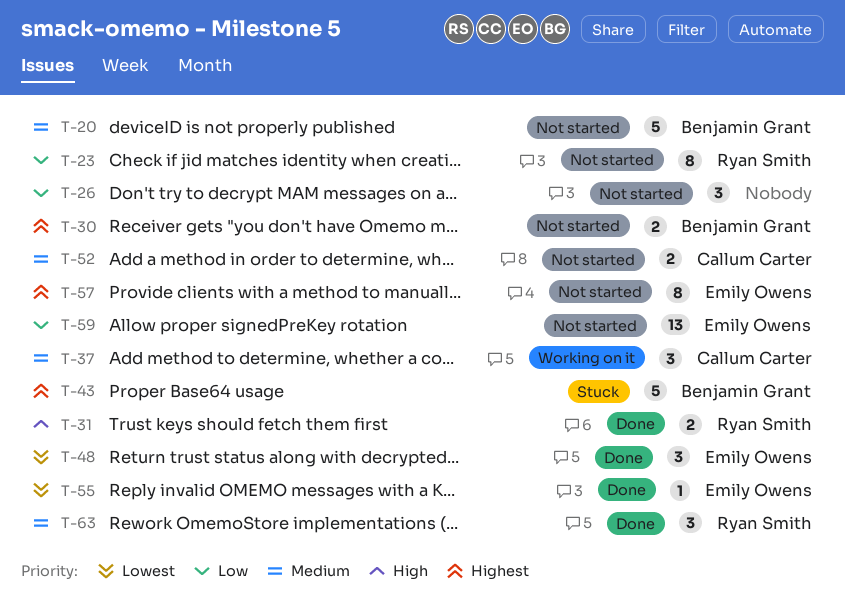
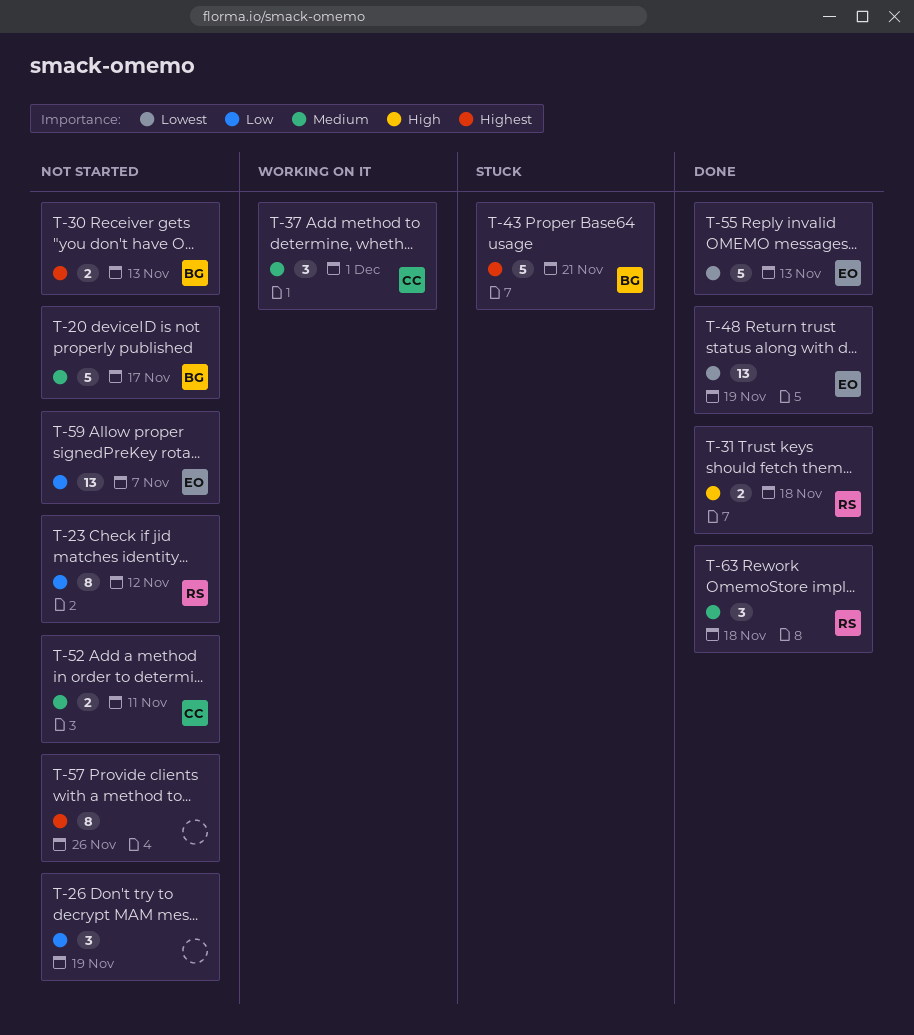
T-48, estimate: 3 -> 13
T-55, estimate: 1 -> 5
T-57, owner: Emily Owens -> none

